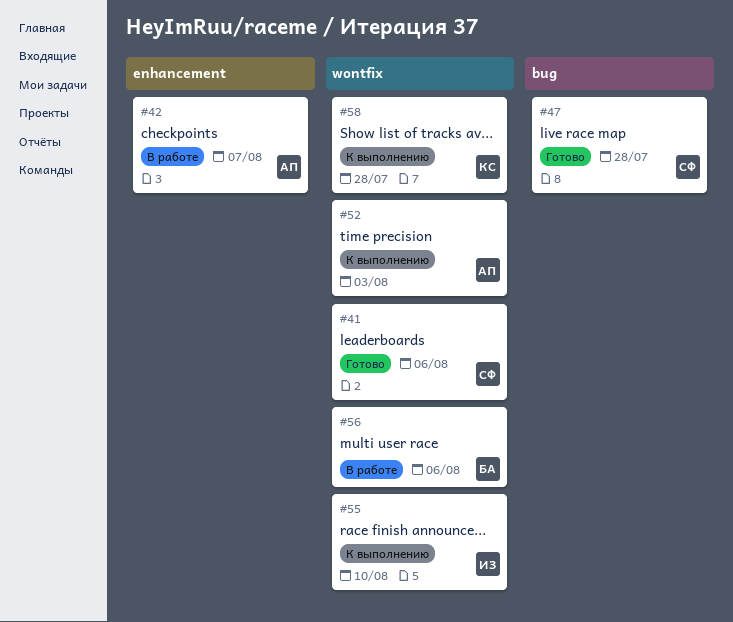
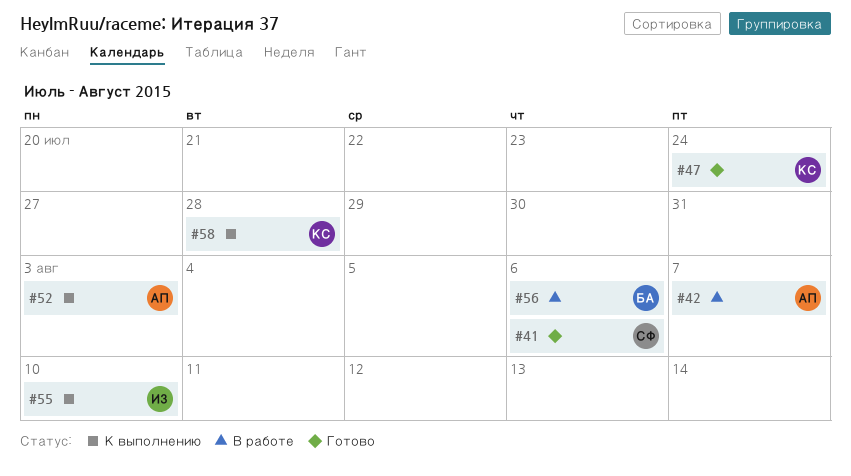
#47, owner: СФ -> КС
#47, due: Jul 28 -> Jul 24

